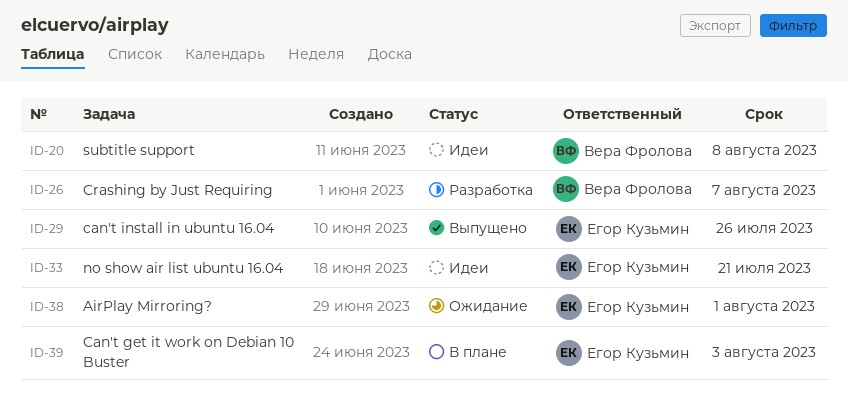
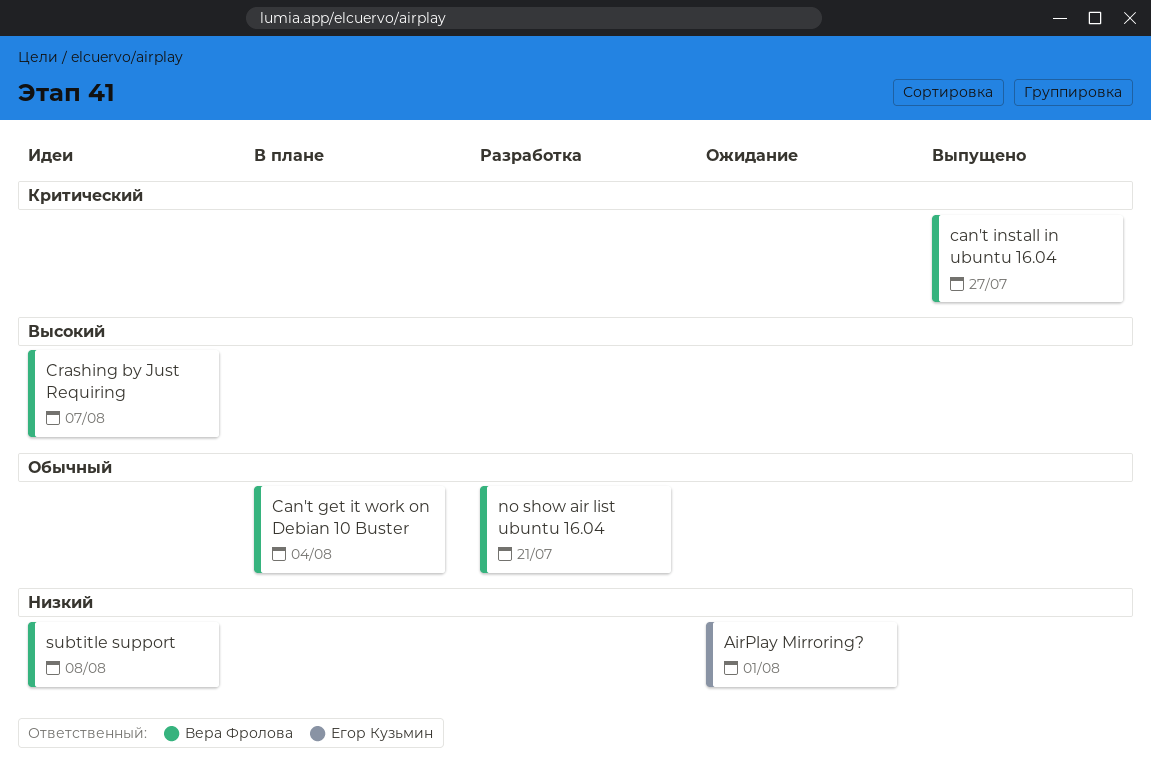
Can't get it work on Debian 10 Buster, owner: Егор Кузьмин -> Вера Фролова
Can't get it work on Debian 10 Buster, due: Aug 3 -> Aug 4
can't install in ubuntu 16.04, owner: Егор Кузьмин -> Вера Фролова
can't install in ubuntu 16.04, due: Jul 26 -> Jul 27
Crashing by Just Requiring, status: Разработка -> Идеи
no show air list ubuntu 16.04, status: Идеи -> Разработка
no show air list ubuntu 16.04, owner: Егор Кузьмин -> Вера Фролова

